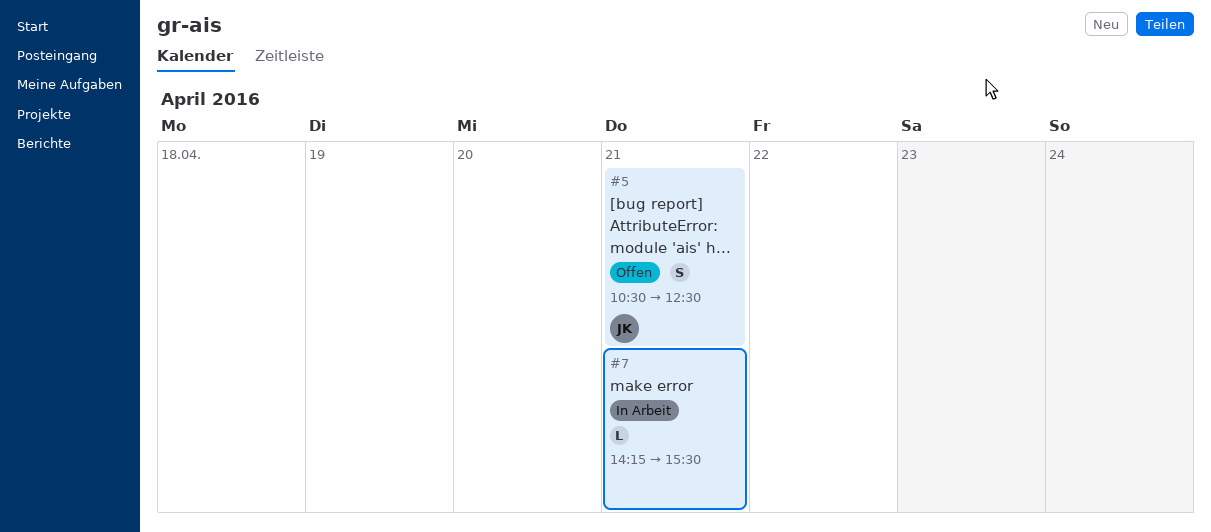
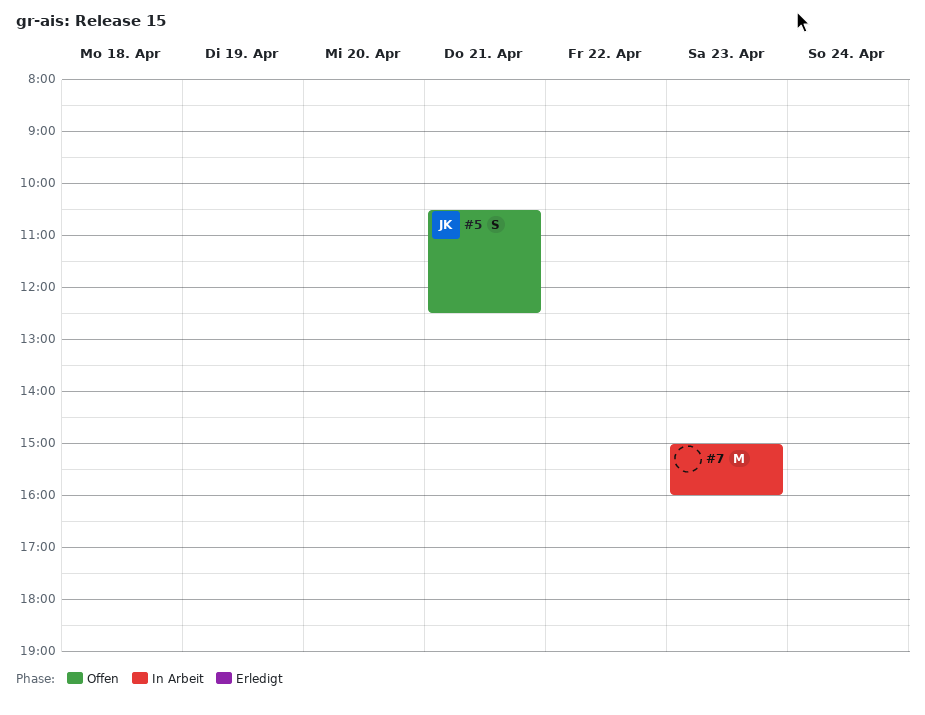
#7, estimate: L -> M
#7, day: Apr 21 -> Apr 23
#7, begins: 14:15 -> 15:00
#7, ends: 15:30 -> 16:00

